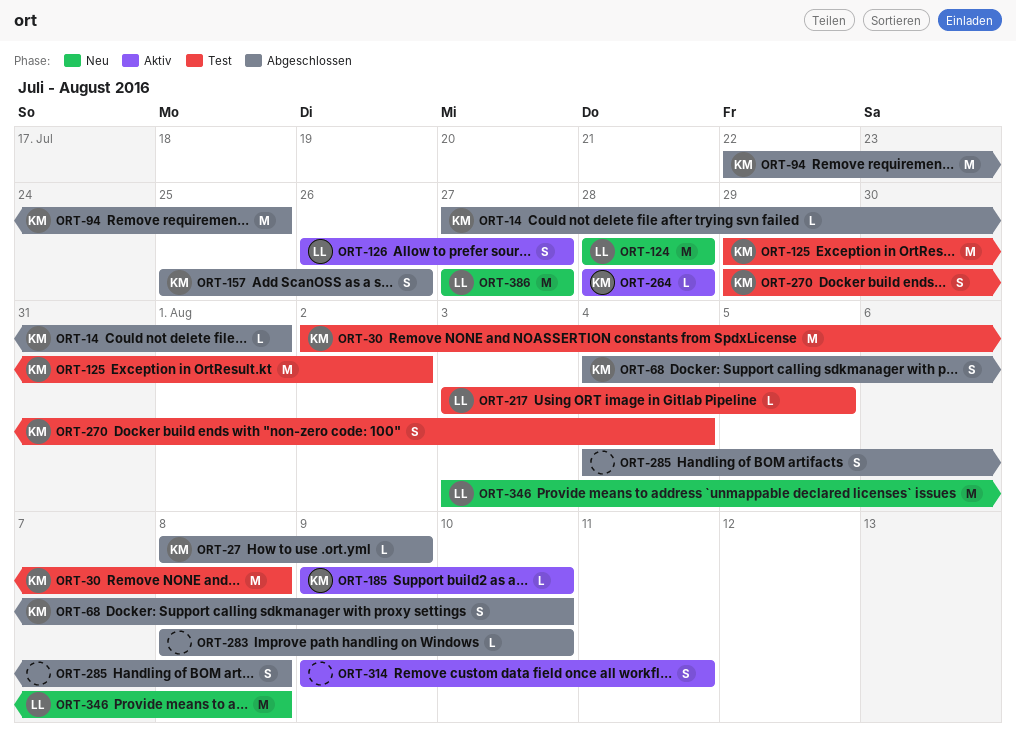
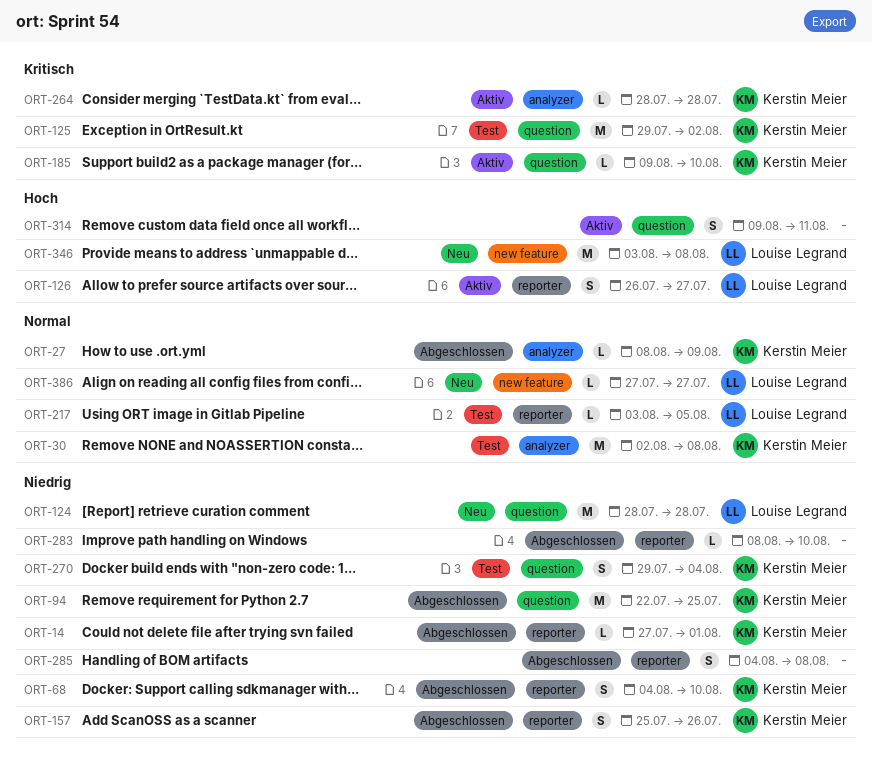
ORT-386, estimate: M -> L

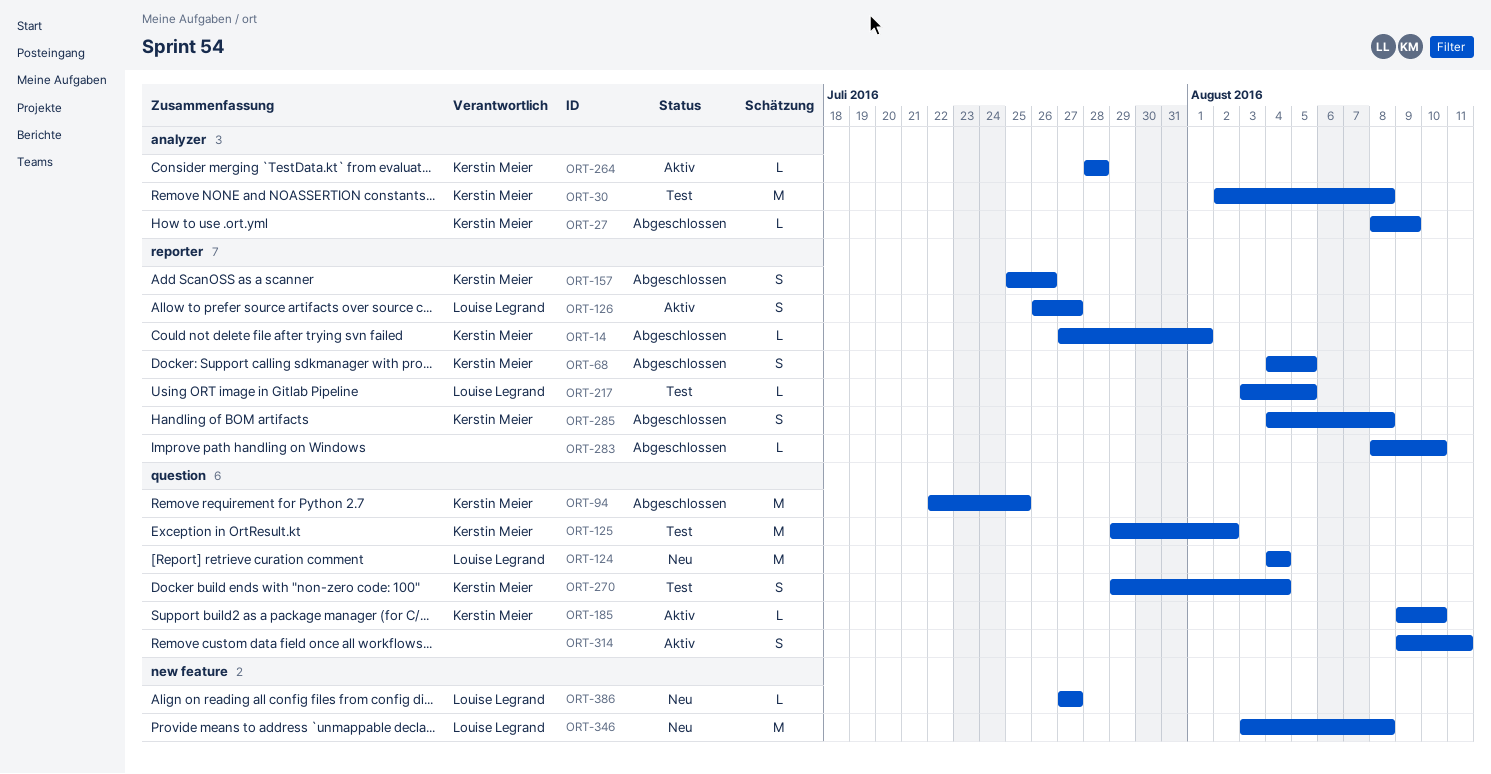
ORT-68, due: Aug 10 -> Aug 5
ORT-124, start: Jul 28 -> Aug 4
ORT-124, due: Jul 28 -> Aug 4
ORT-285, owner: none -> Kerstin Meier

